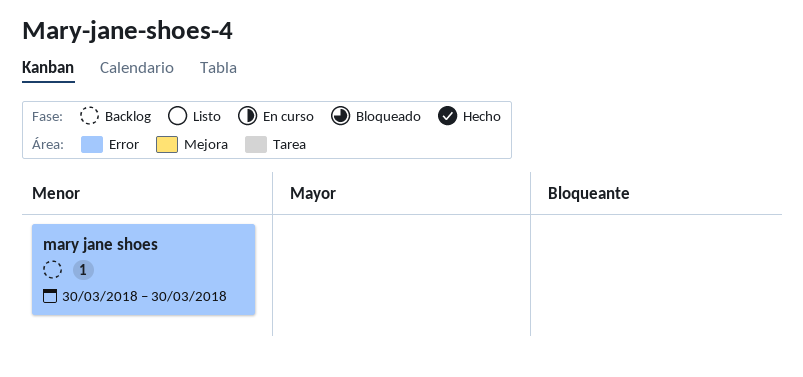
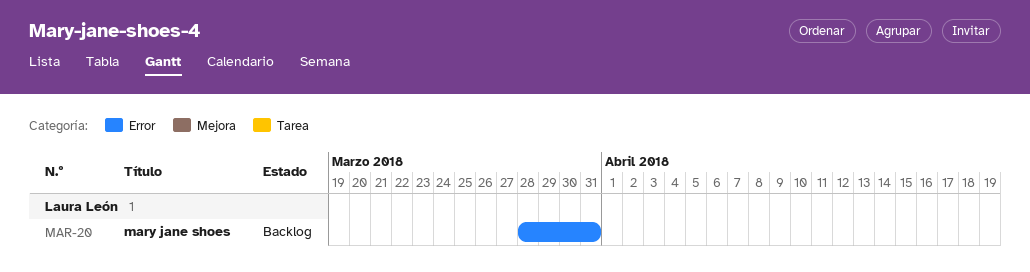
mary jane shoes, start: Mar 30 -> Mar 28
mary jane shoes, due: Mar 30 -> Mar 31

